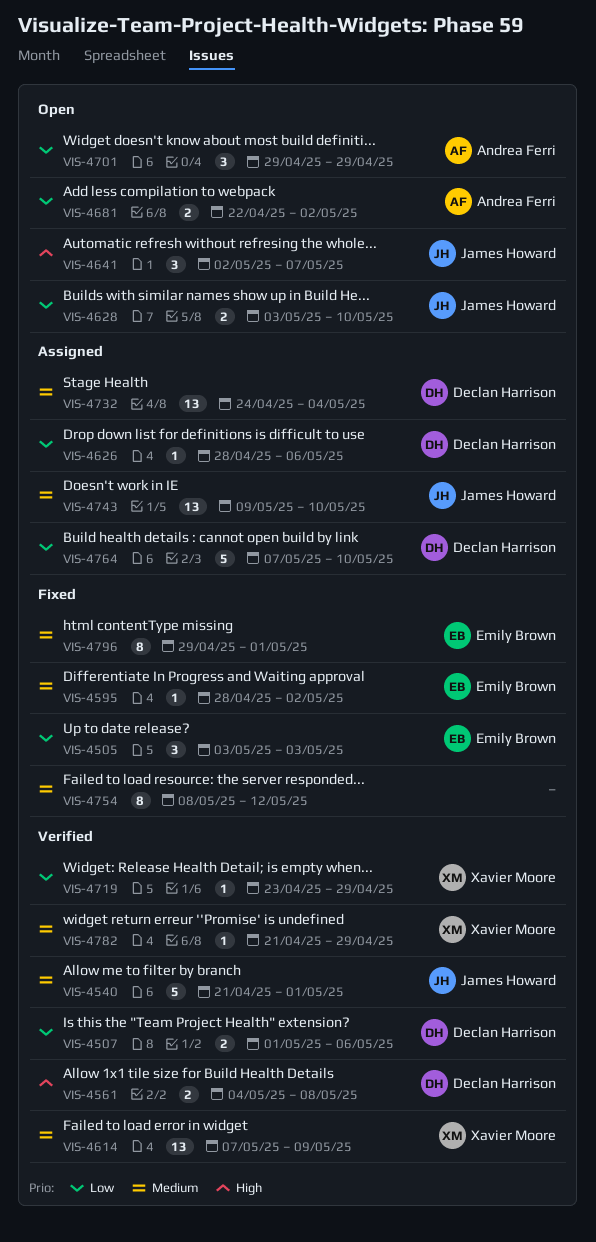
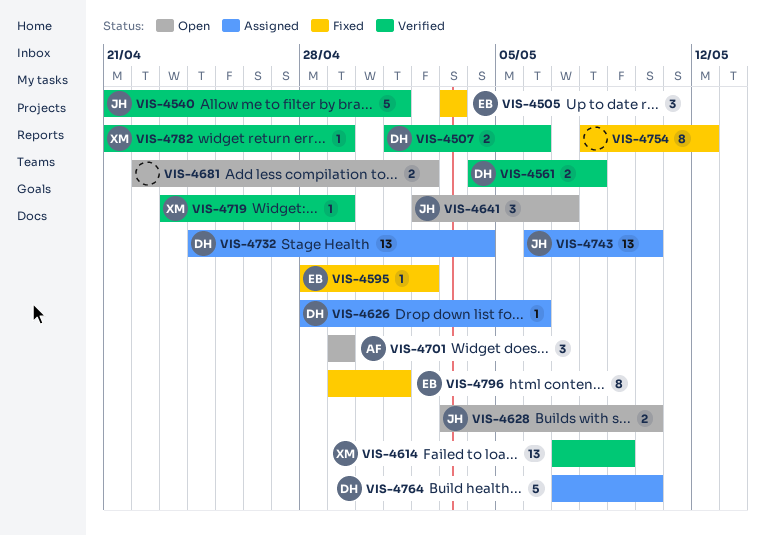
VIS-4681, owner: Andrea Ferri -> none
VIS-4743, start: May 9 -> May 6

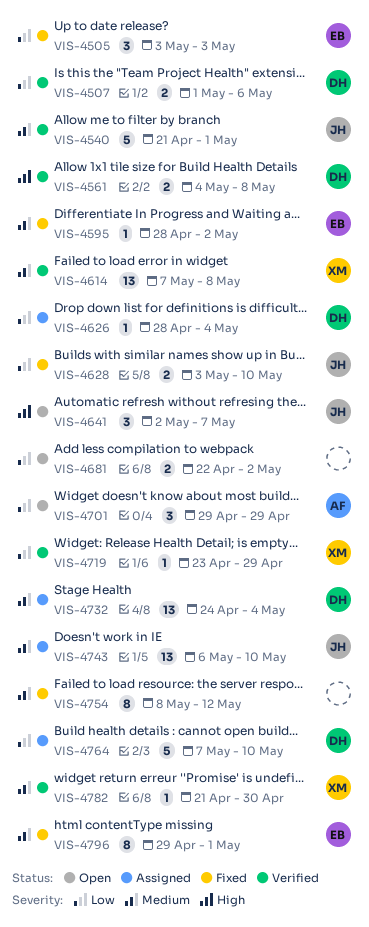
VIS-4614, due: May 9 -> May 8
VIS-4626, due: May 6 -> May 4
VIS-4628, status: Open -> Fixed
VIS-4782, due: Apr 29 -> Apr 30

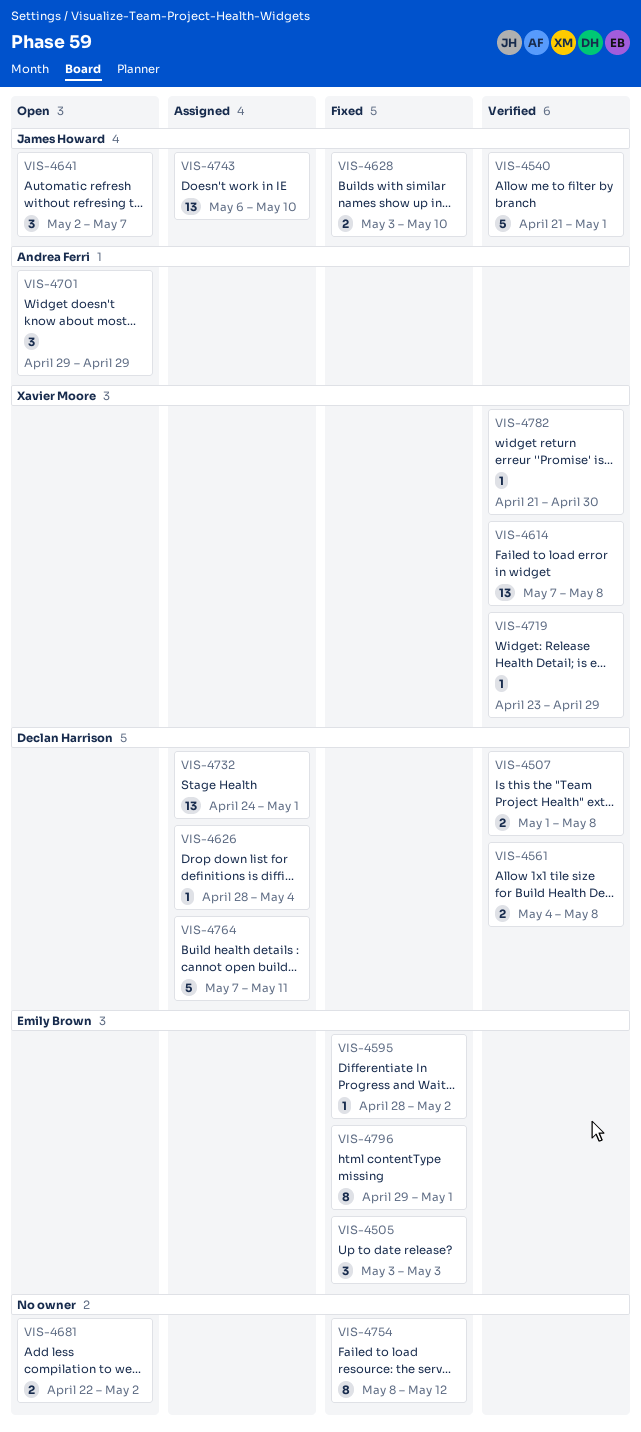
VIS-4507, due: May 6 -> May 8
VIS-4732, due: May 4 -> May 1
VIS-4764, due: May 10 -> May 11

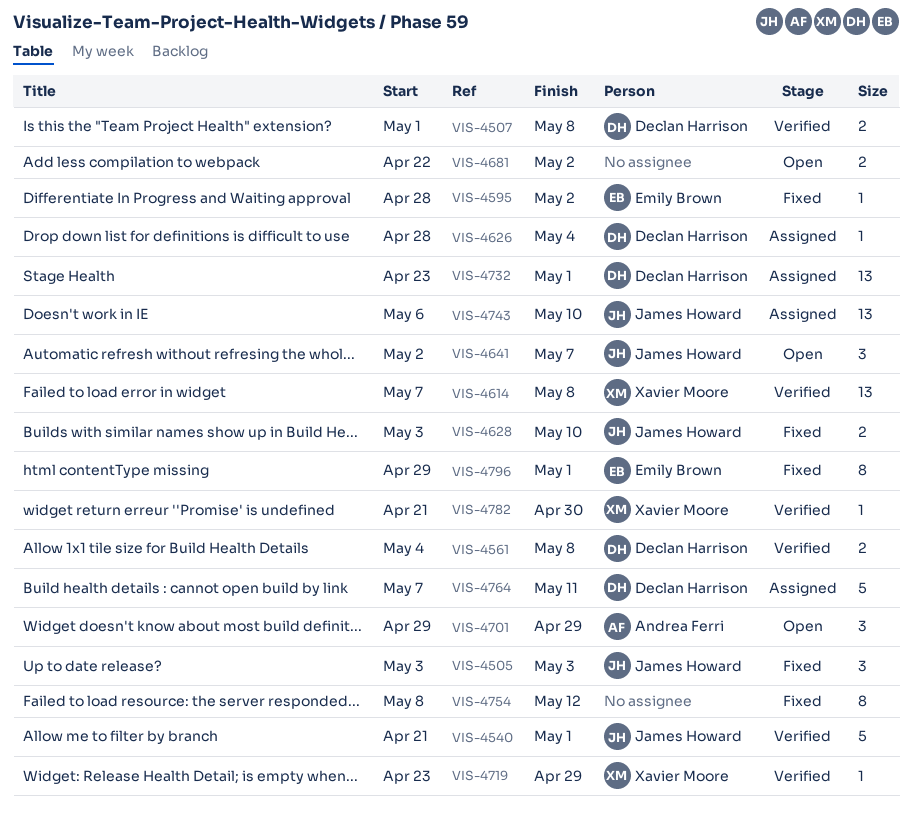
VIS-4505, owner: Emily Brown -> James Howard
VIS-4732, start: Apr 24 -> Apr 23

